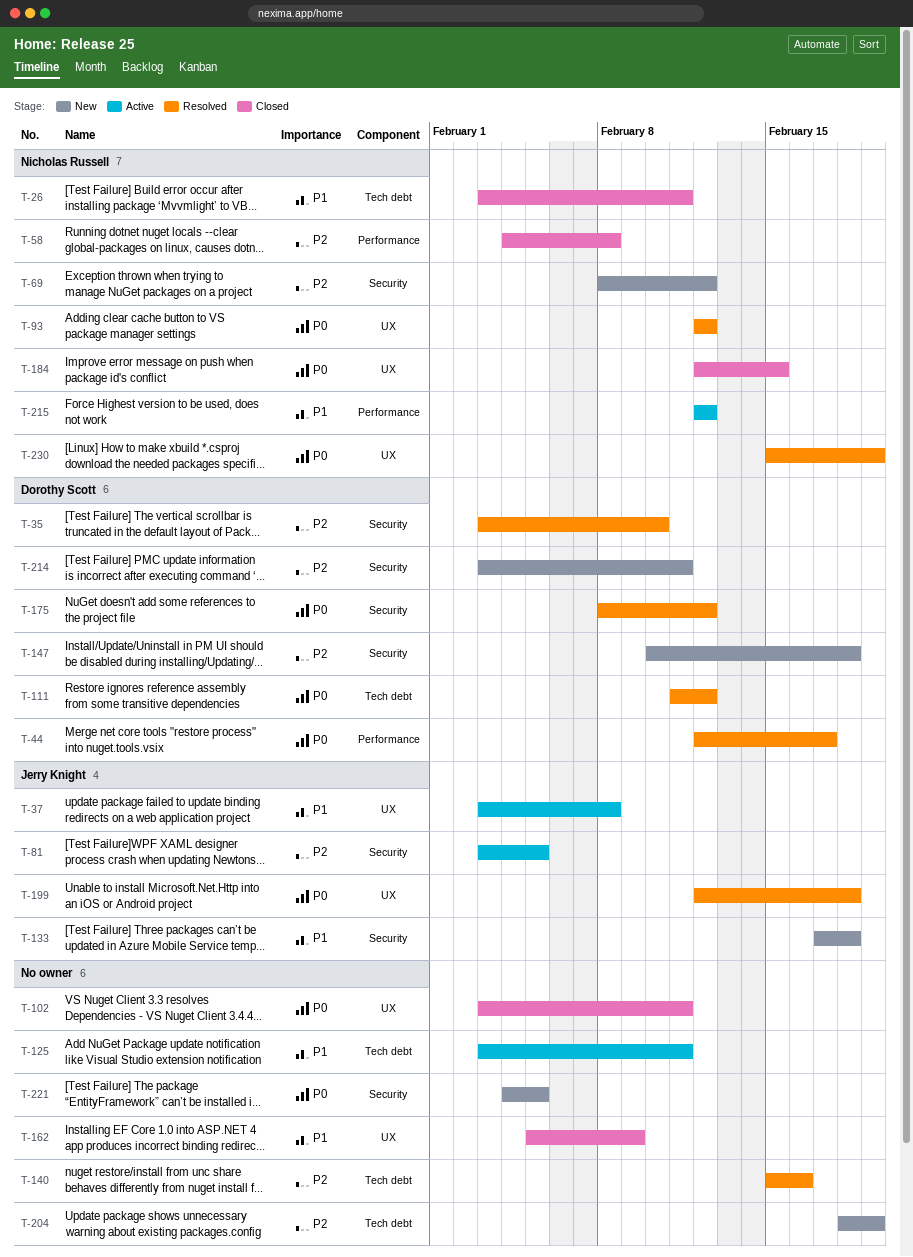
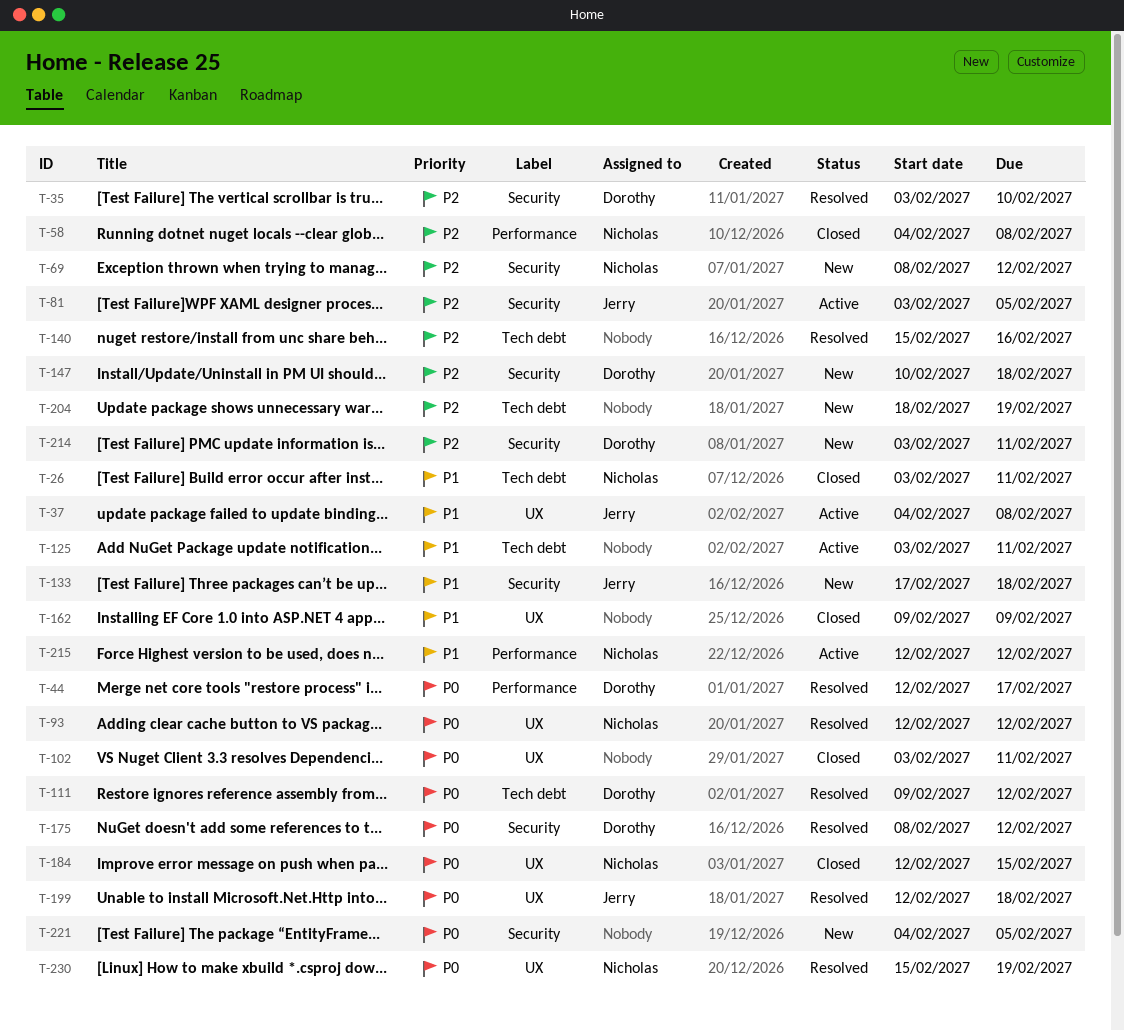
T-37, start: Feb 3 -> Feb 4
T-111, start: Feb 11 -> Feb 9
T-162, start: Feb 5 -> Feb 9

